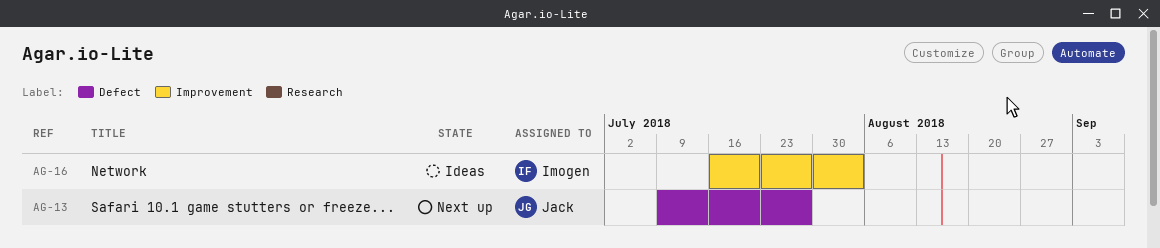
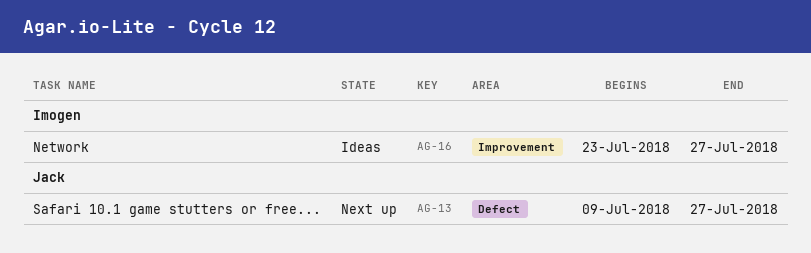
AG-16, start: Jul 16 -> Jul 23
AG-16, due: Aug 3 -> Jul 27

